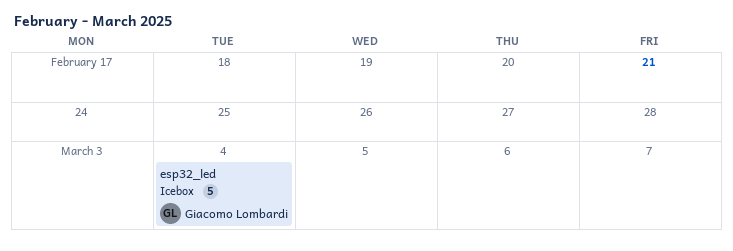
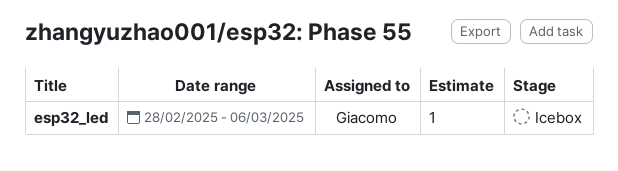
esp32_led, estimate: 5 -> 1
esp32_led, due: Mar 4 -> Mar 6

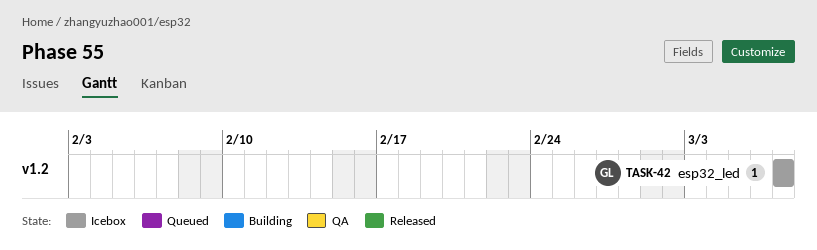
esp32_led, start: Feb 28 -> Mar 7
esp32_led, due: Mar 6 -> Mar 7

